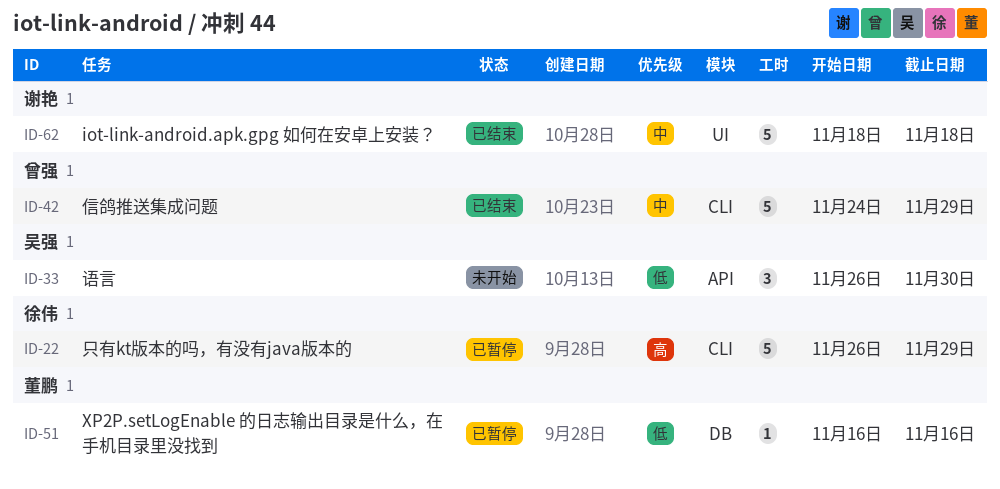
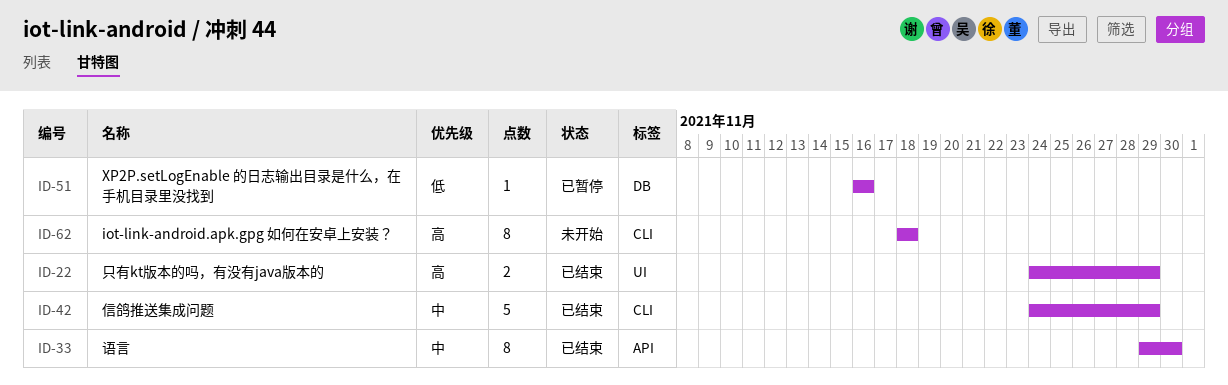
ID-22, status: 已暂停 -> 已结束
ID-22, label: CLI -> UI
ID-22, estimate: 5 -> 2
ID-22, start: Nov 26 -> Nov 24
ID-33, status: 未开始 -> 已结束
ID-33, priority: 低 -> 中
ID-33, estimate: 3 -> 8
ID-33, start: Nov 26 -> Nov 29
ID-62, status: 已结束 -> 未开始
ID-62, priority: 中 -> 高
ID-62, label: UI -> CLI
ID-62, estimate: 5 -> 8

